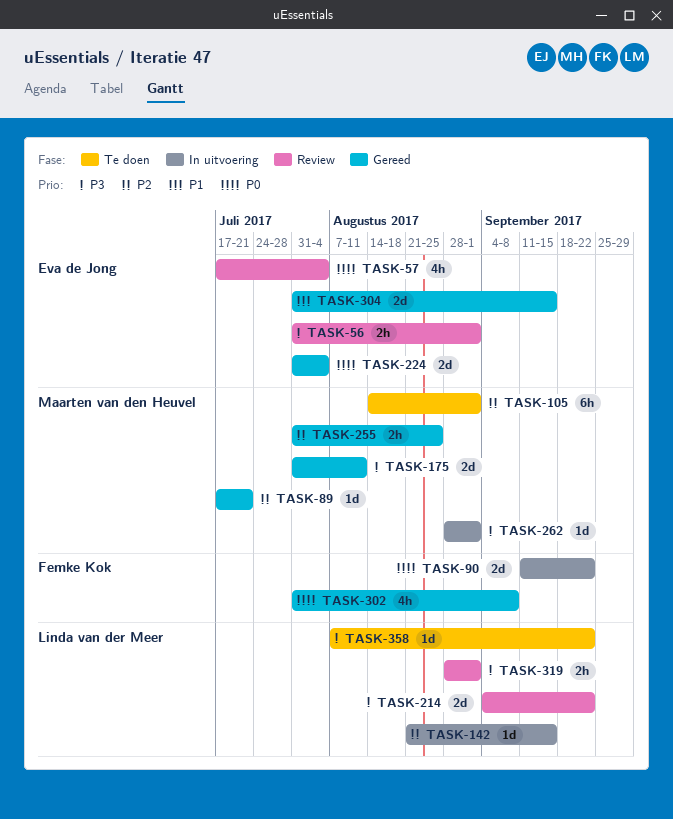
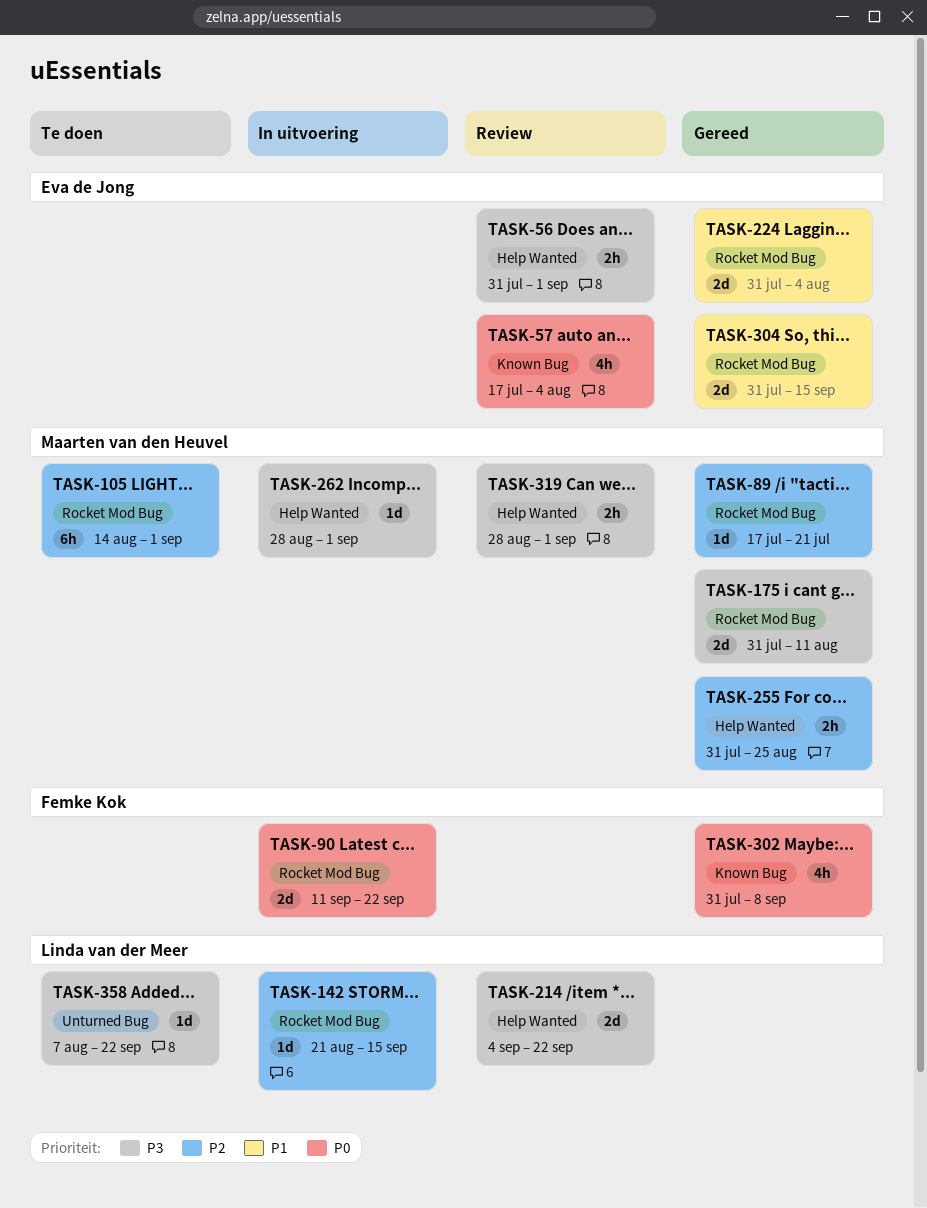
TASK-224, priority: P0 -> P1
TASK-319, owner: Linda van der Meer -> Maarten van den Heuvel

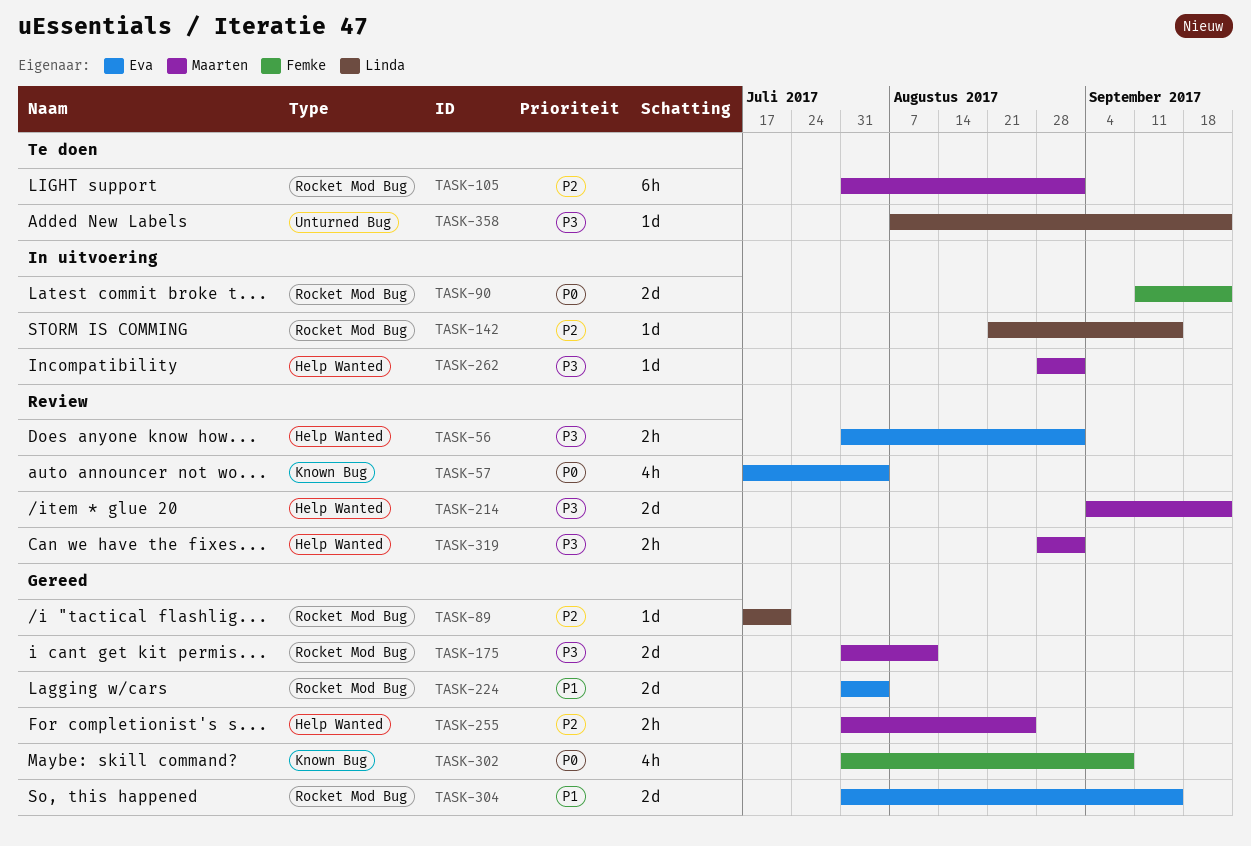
TASK-89, owner: Maarten van den Heuvel -> Linda van der Meer
TASK-105, start: Aug 14 -> Jul 31
TASK-214, owner: Linda van der Meer -> Maarten van den Heuvel

